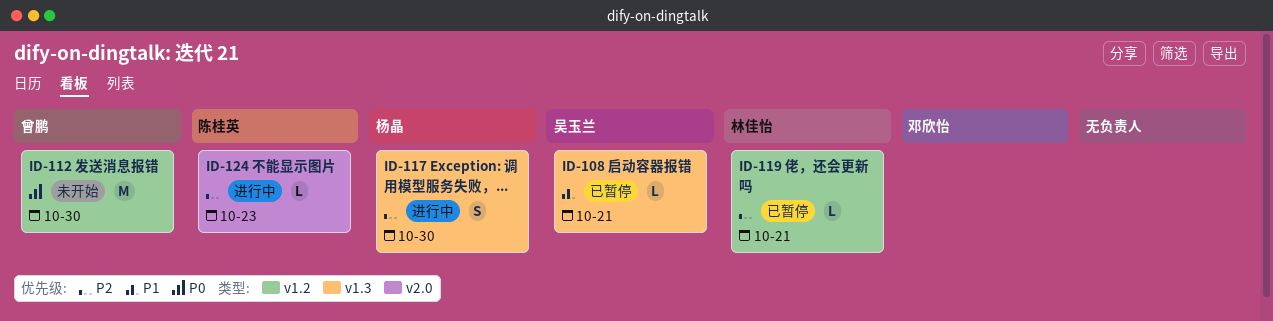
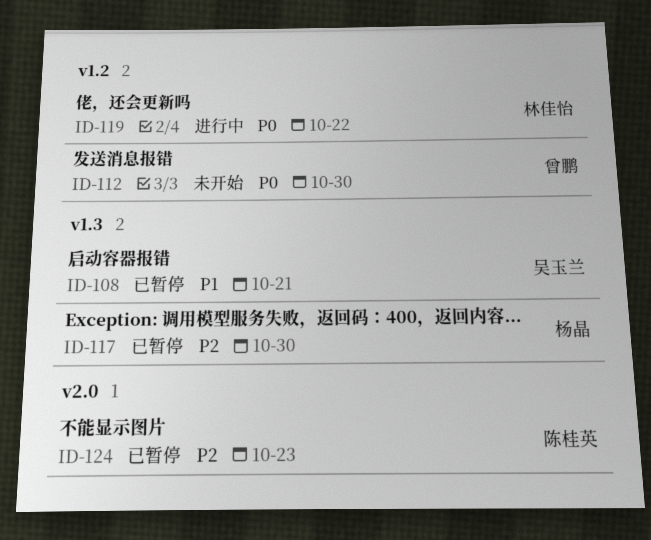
ID-117, status: 进行中 -> 已暂停
ID-119, status: 已暂停 -> 进行中
ID-119, priority: P2 -> P0
ID-119, due: Oct 21 -> Oct 22
ID-124, status: 进行中 -> 已暂停

